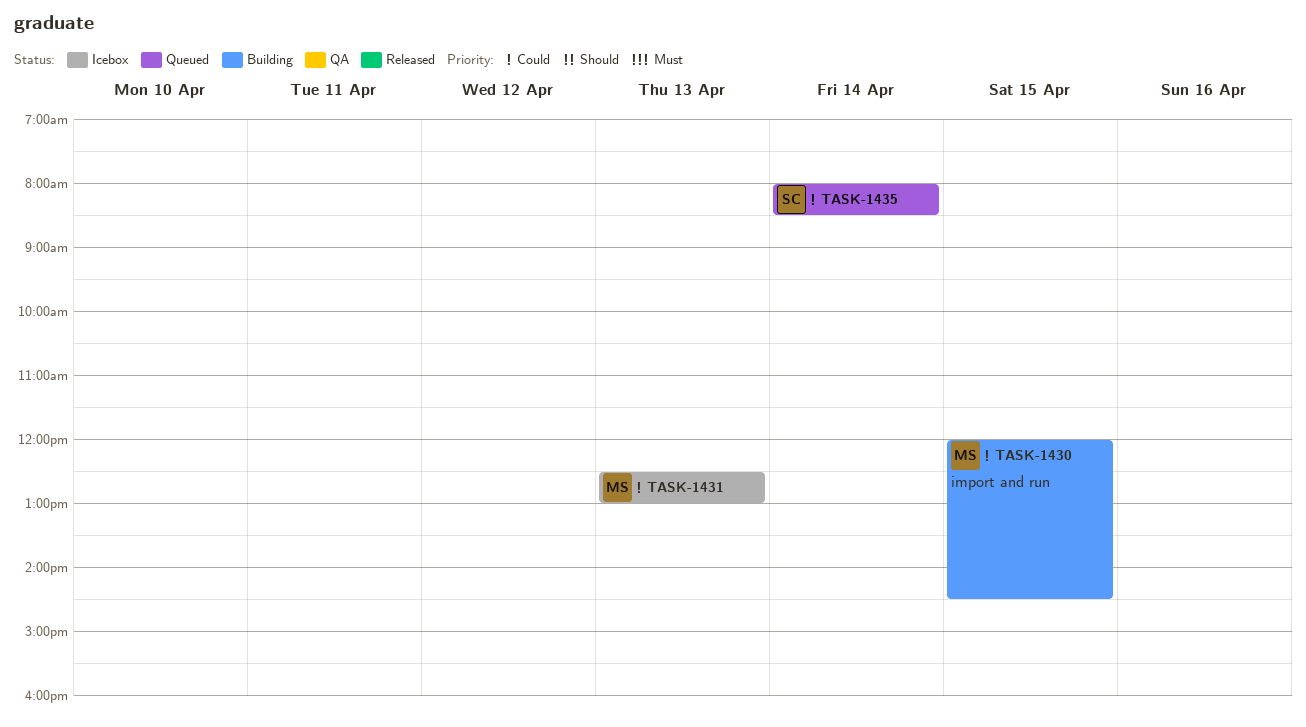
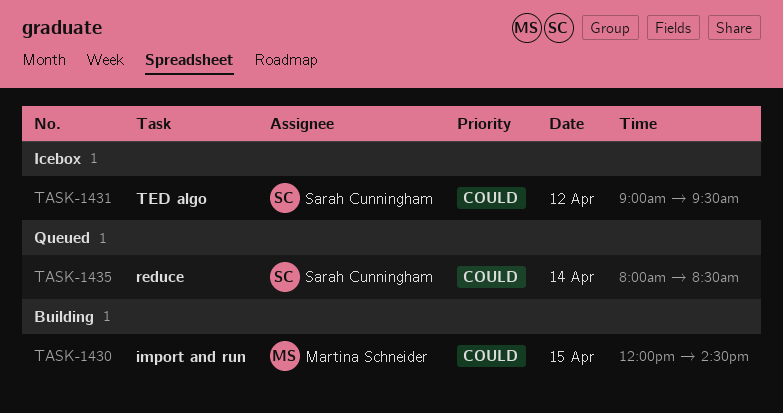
TASK-1431, owner: Martina Schneider -> Sarah Cunningham
TASK-1431, day: Apr 13 -> Apr 12
TASK-1431, begins: 12:30 -> 09:00
TASK-1431, ends: 13:00 -> 09:30

